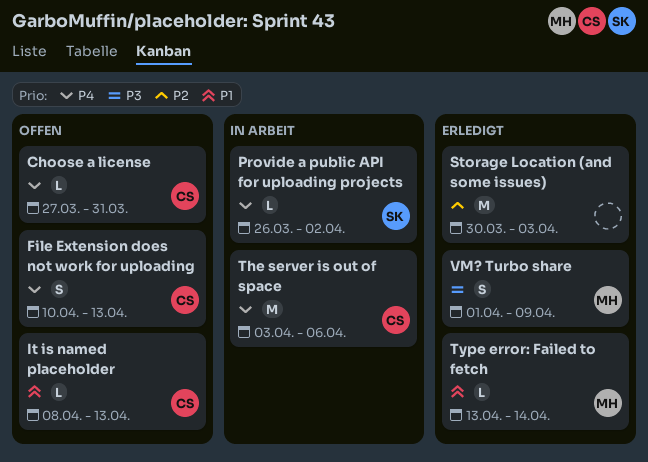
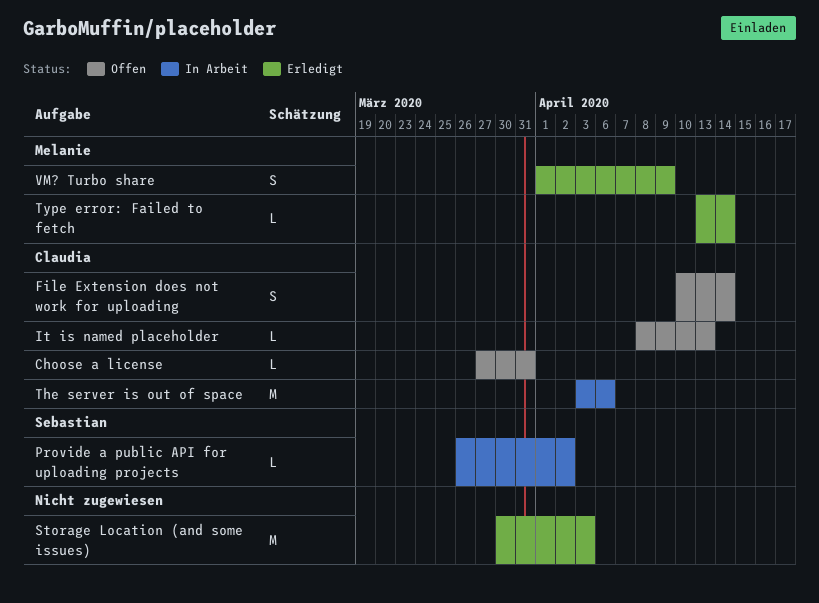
File Extension does not work for uploading, due: Apr 13 -> Apr 14

